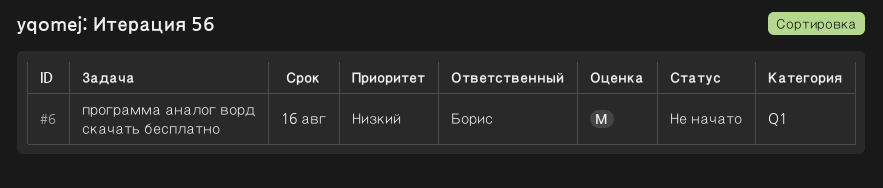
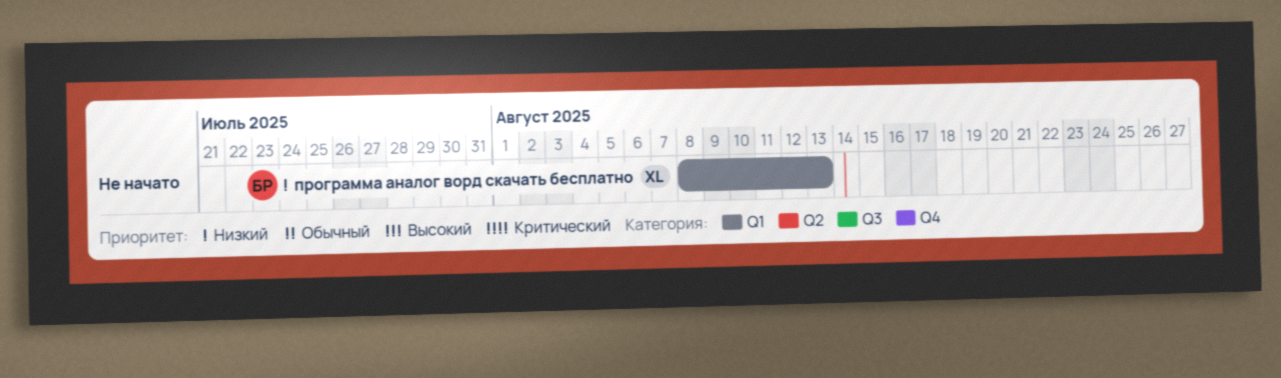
программа аналог ворд скачать бесплатно, estimate: M -> XL
программа аналог ворд скачать бесплатно, due: Aug 16 -> Aug 13

